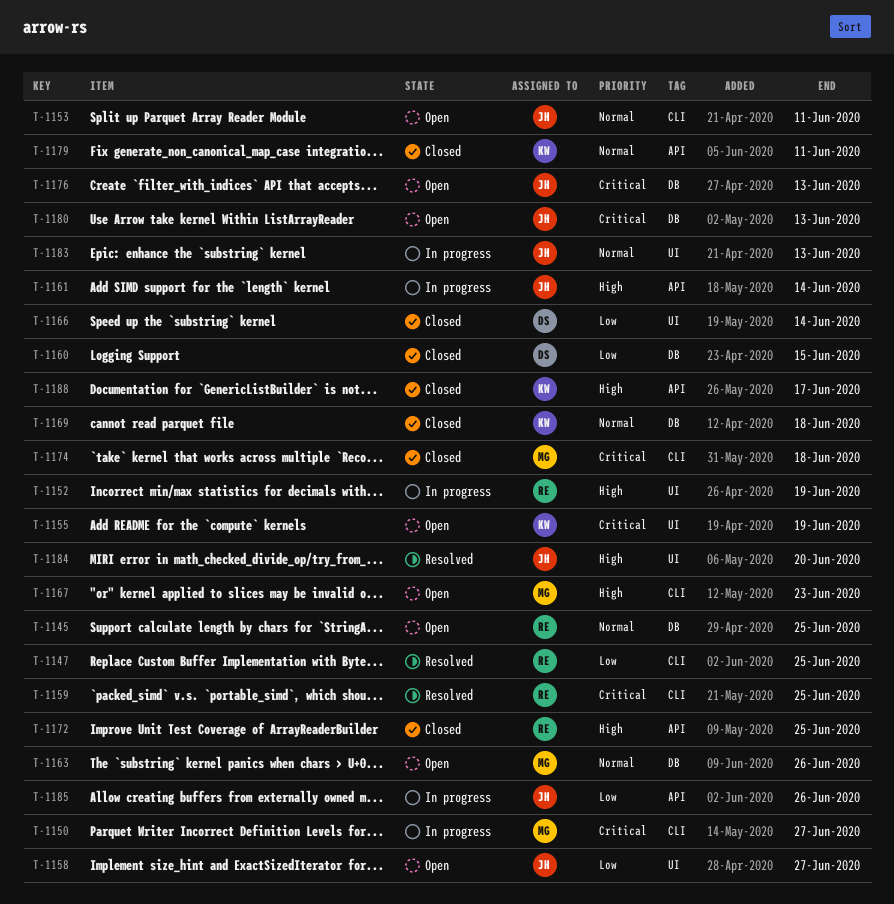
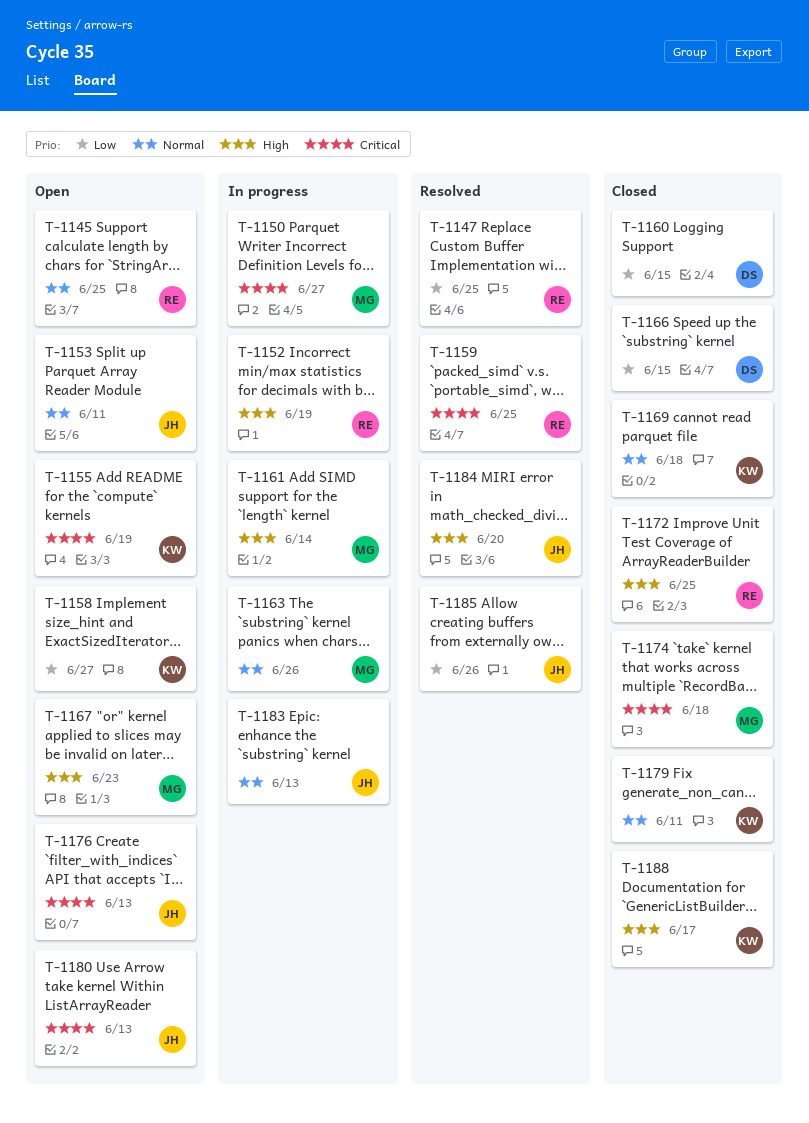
T-1158, owner: JH -> KW
T-1161, owner: JH -> MG
T-1163, status: Open -> In progress
T-1166, due: Jun 14 -> Jun 15
T-1185, status: In progress -> Resolved

